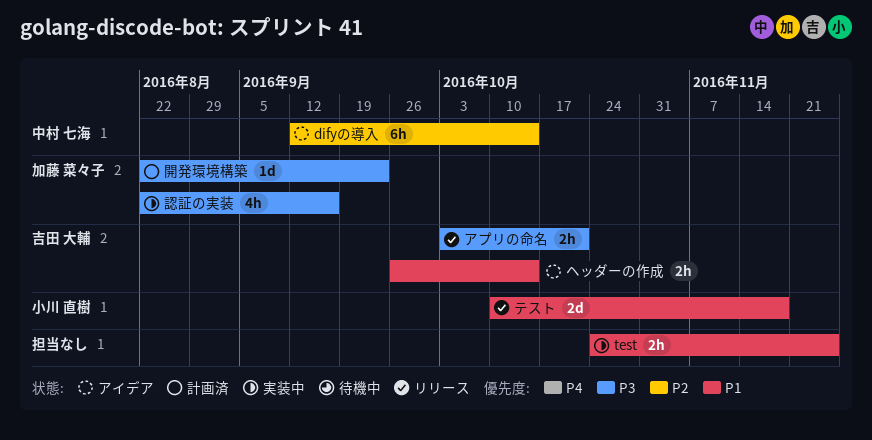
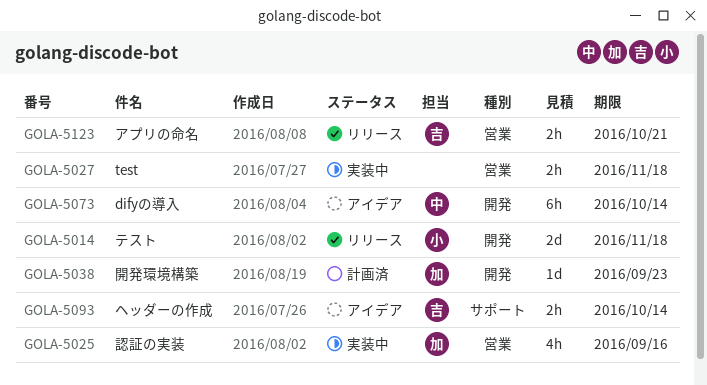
test, due: Nov 25 -> Nov 18

